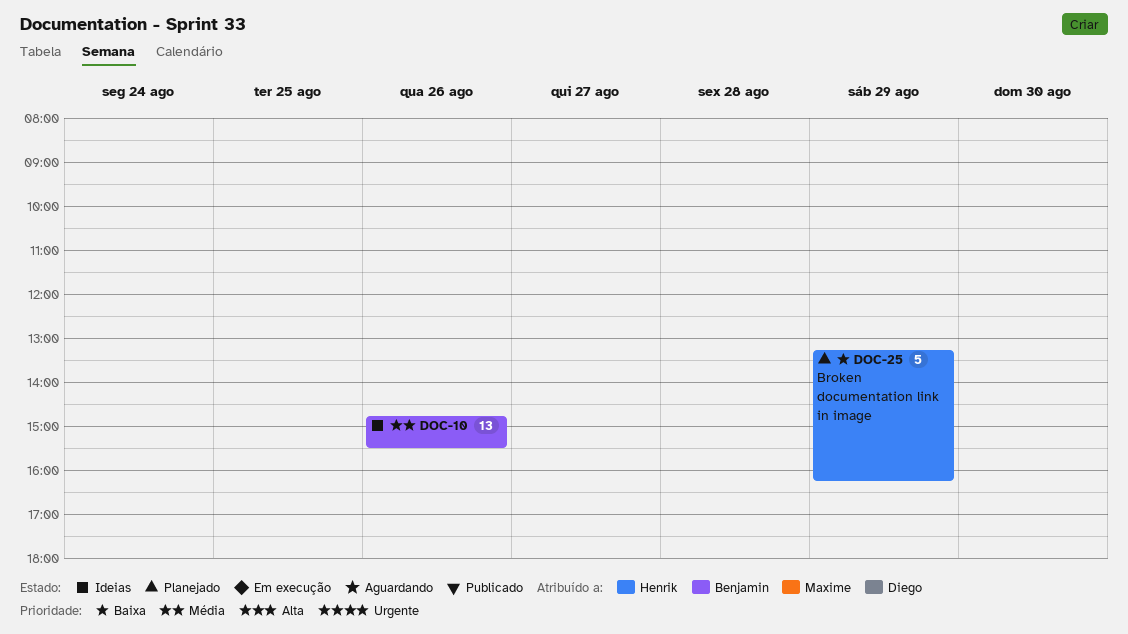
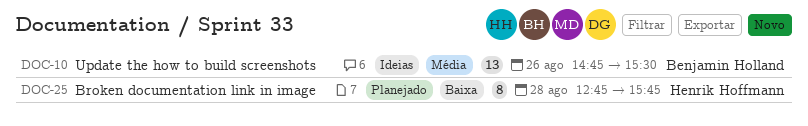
DOC-25, estimate: 5 -> 8
DOC-25, day: Aug 29 -> Aug 28
DOC-25, begins: 13:15 -> 12:45
DOC-25, ends: 16:15 -> 15:45

